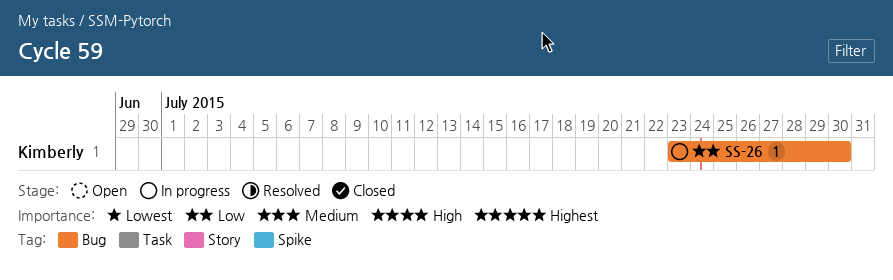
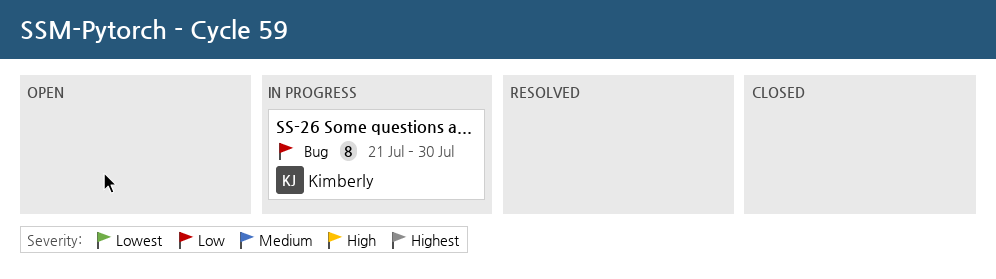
SS-26, estimate: 1 -> 8
SS-26, start: Jul 23 -> Jul 21

